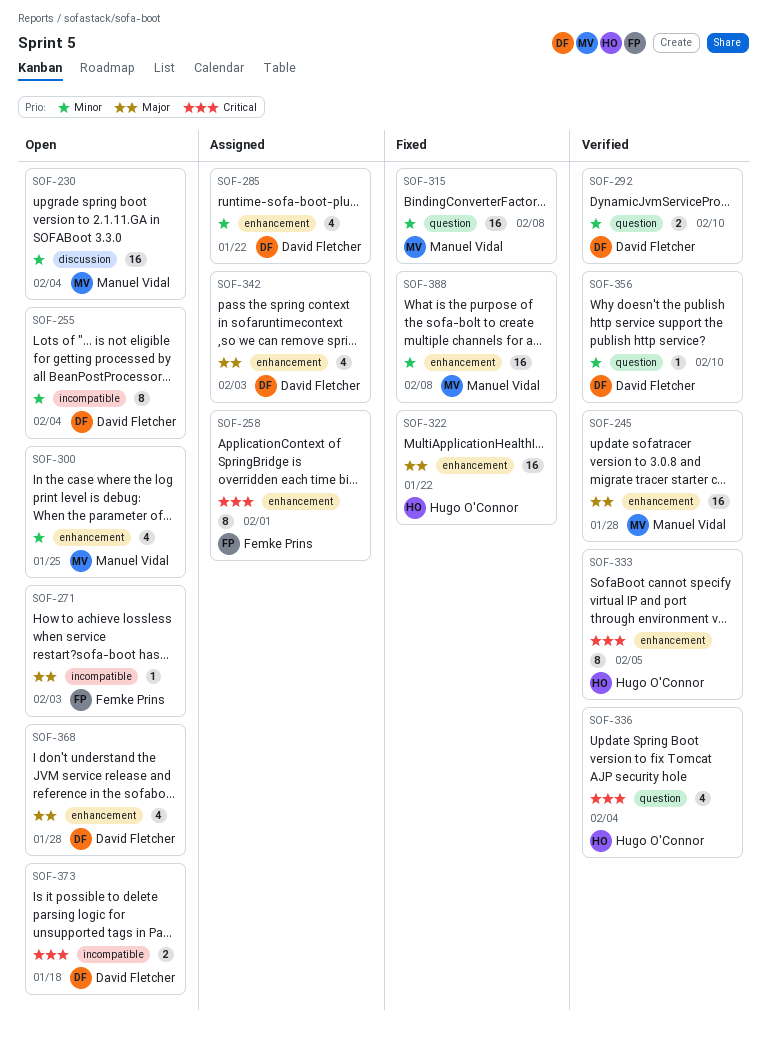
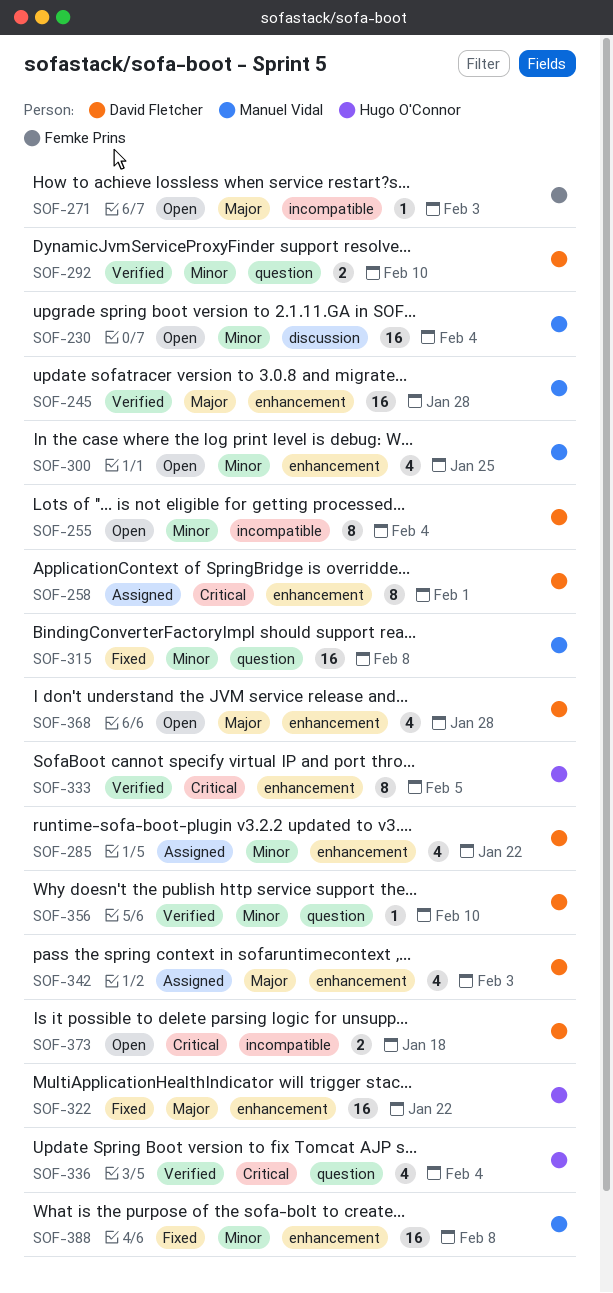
SOF-258, owner: Femke Prins -> David Fletcher

